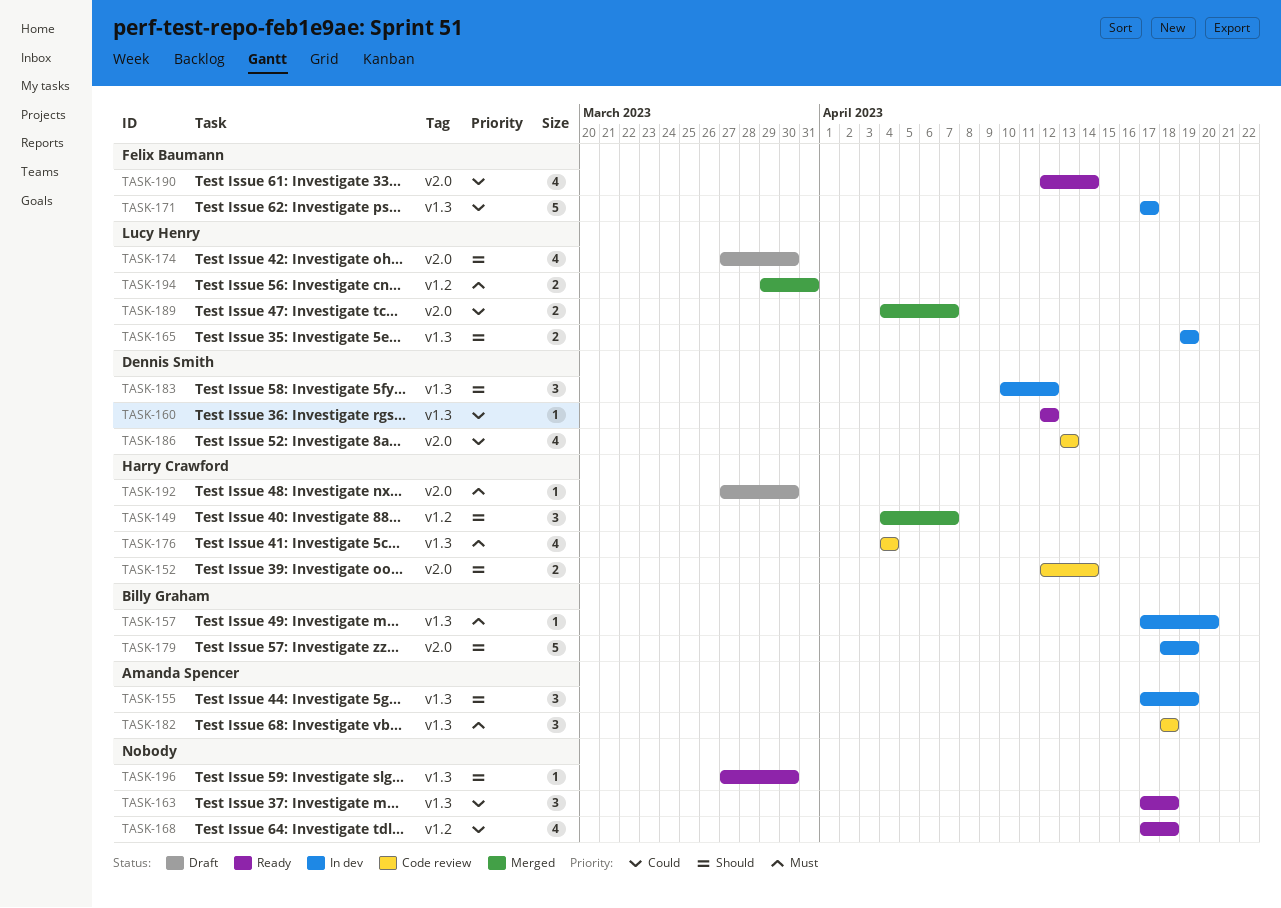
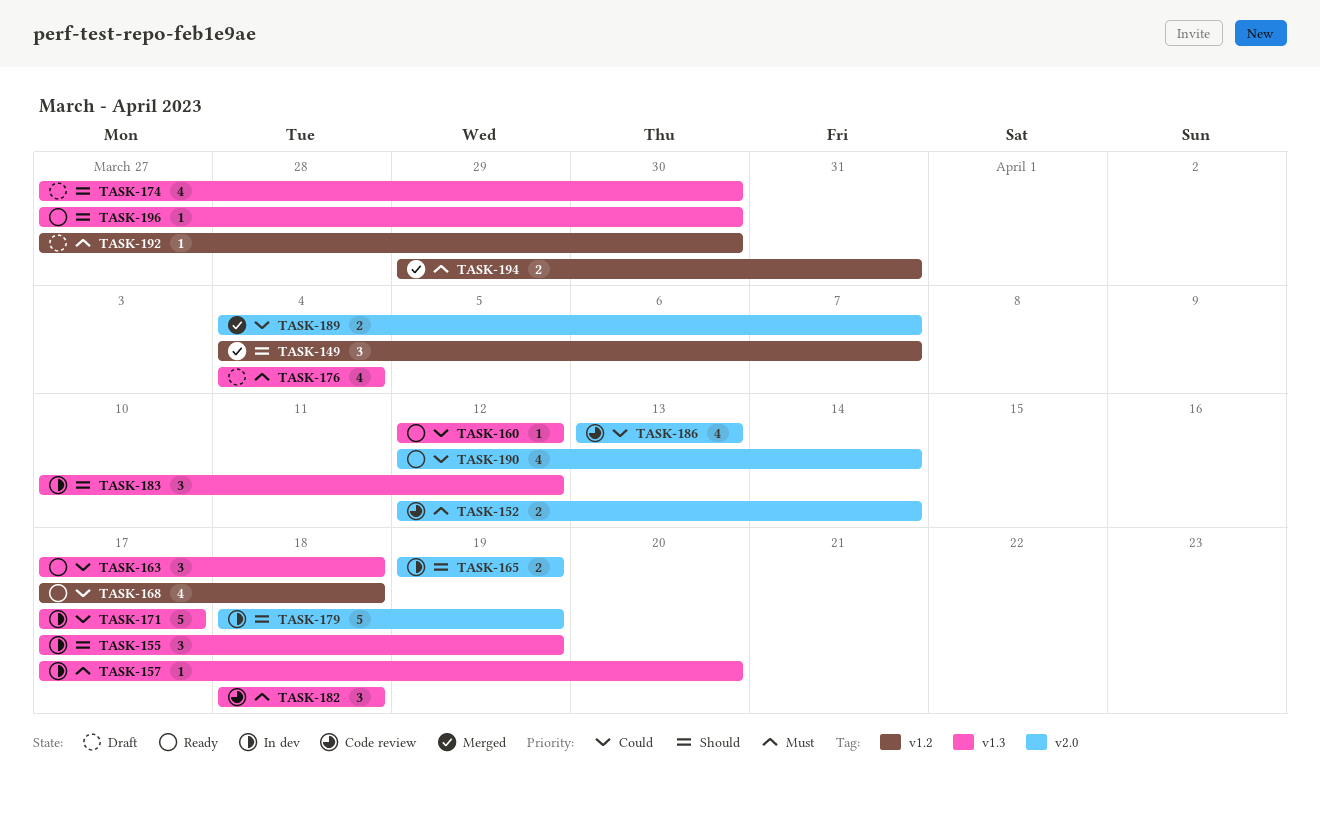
TASK-152, priority: Should -> Must
TASK-165, label: v1.3 -> v2.0
TASK-174, label: v2.0 -> v1.3
TASK-176, status: Code review -> Draft
TASK-192, label: v2.0 -> v1.2

